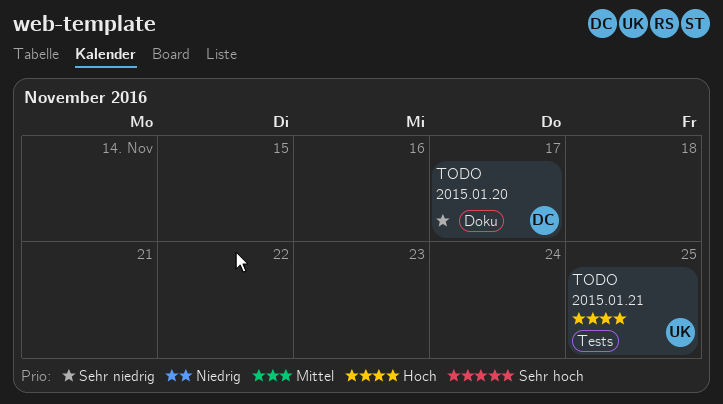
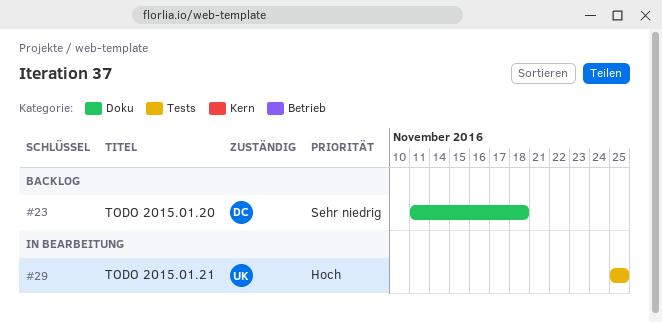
TODO 2015.01.20, due: Nov 17 -> Nov 18

